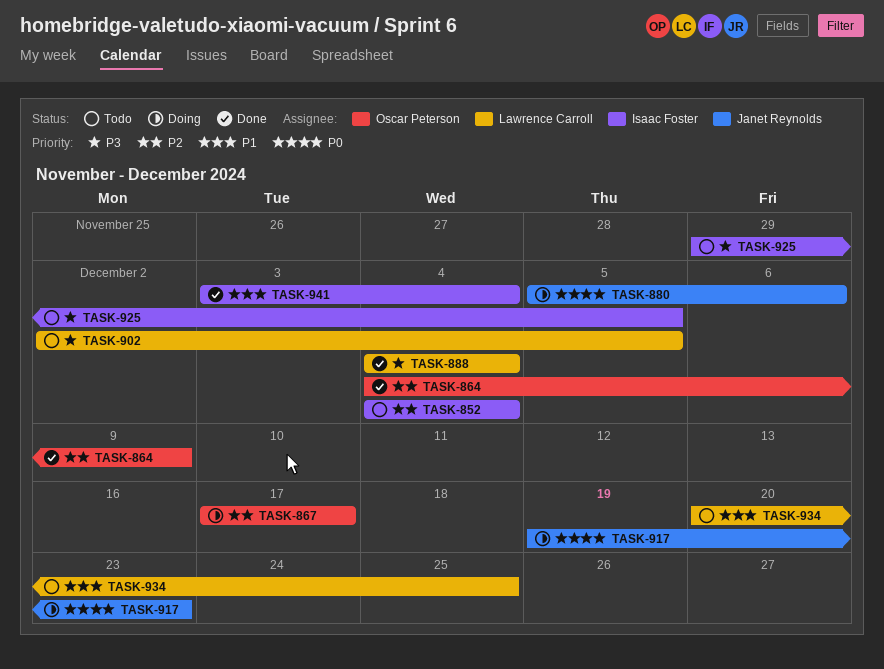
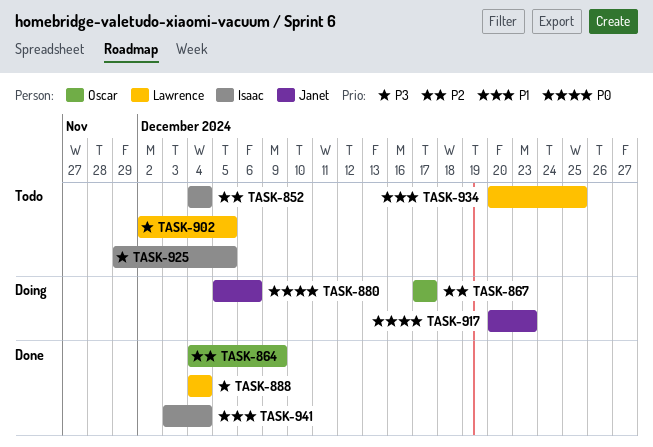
TASK-917, start: Dec 19 -> Dec 20

